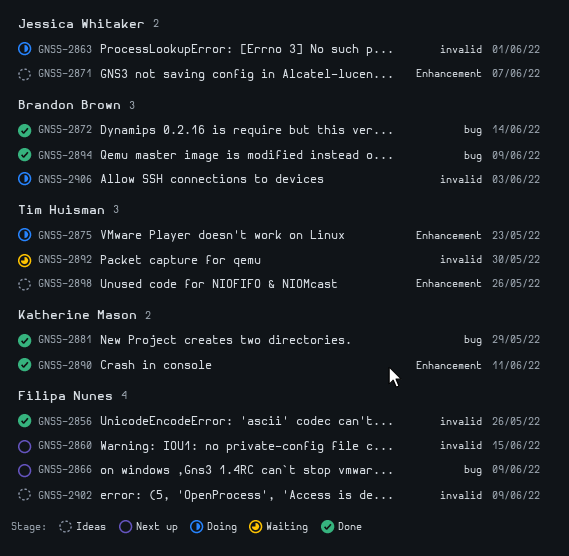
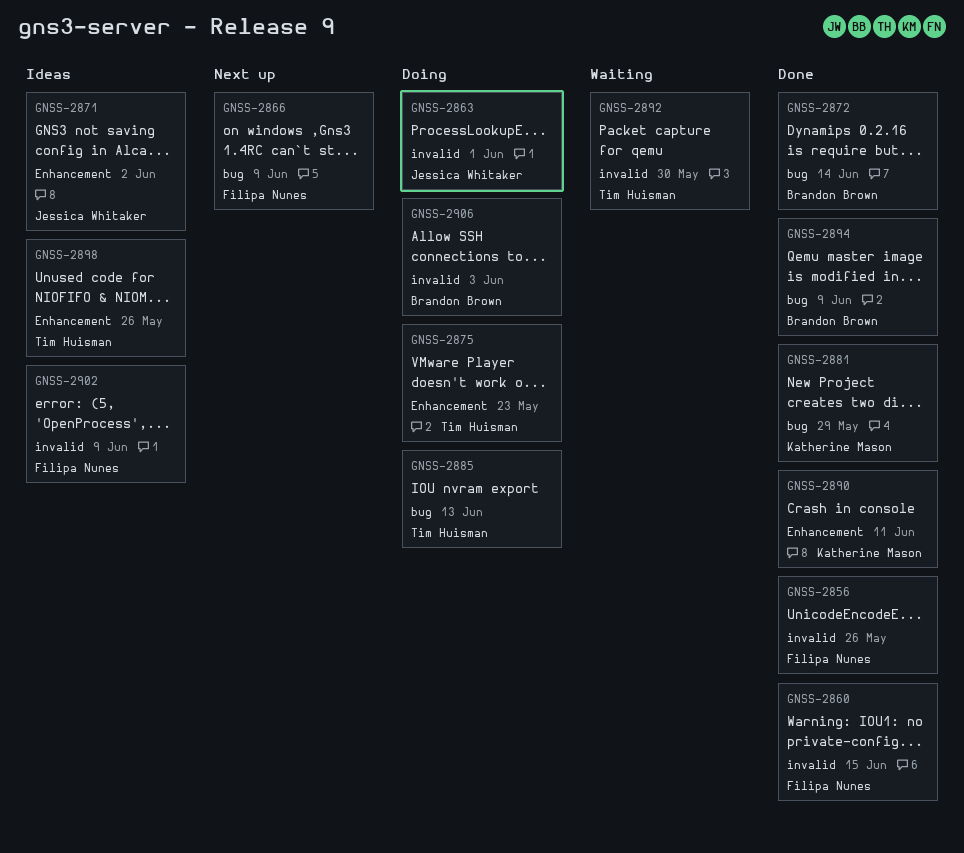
GNSS-2860, status: Next up -> Done
GNSS-2871, due: Jun 7 -> Jun 2
GNSS-2885: none -> present

